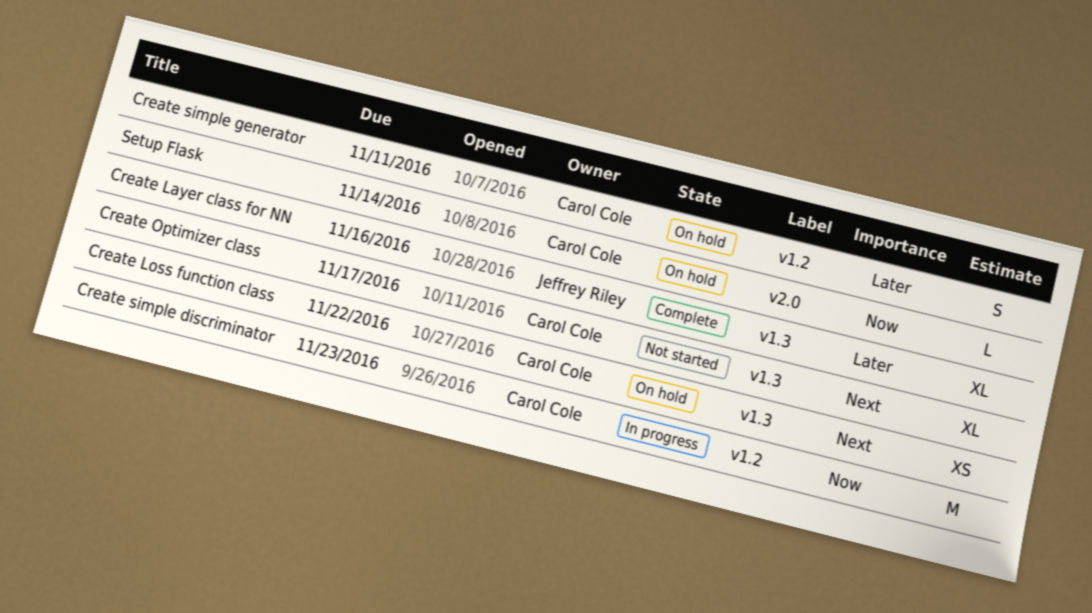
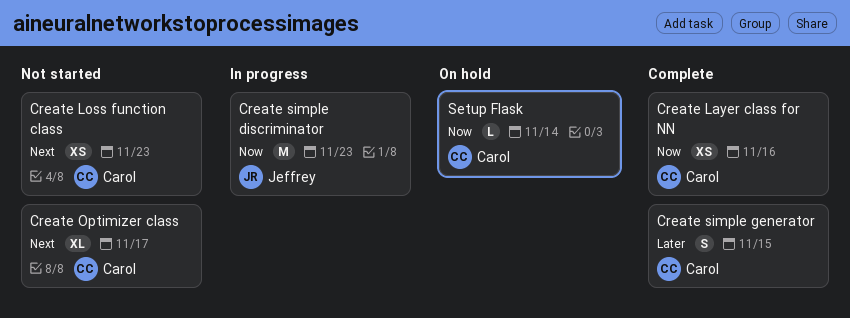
Create Layer class for NN, owner: Jeffrey Riley -> Carol Cole
Create Layer class for NN, priority: Later -> Now
Create Layer class for NN, estimate: XL -> XS
Create Loss function class, status: On hold -> Not started
Create Loss function class, due: Nov 22 -> Nov 23
Create simple discriminator, owner: Carol Cole -> Jeffrey Riley
Create simple generator, status: On hold -> Complete
Create simple generator, due: Nov 11 -> Nov 15

